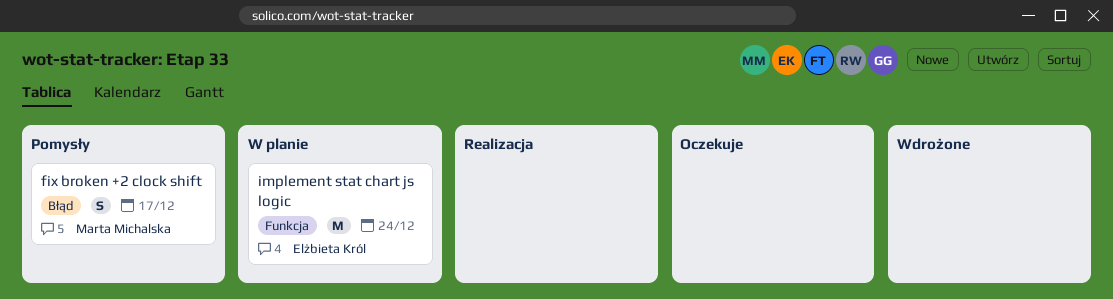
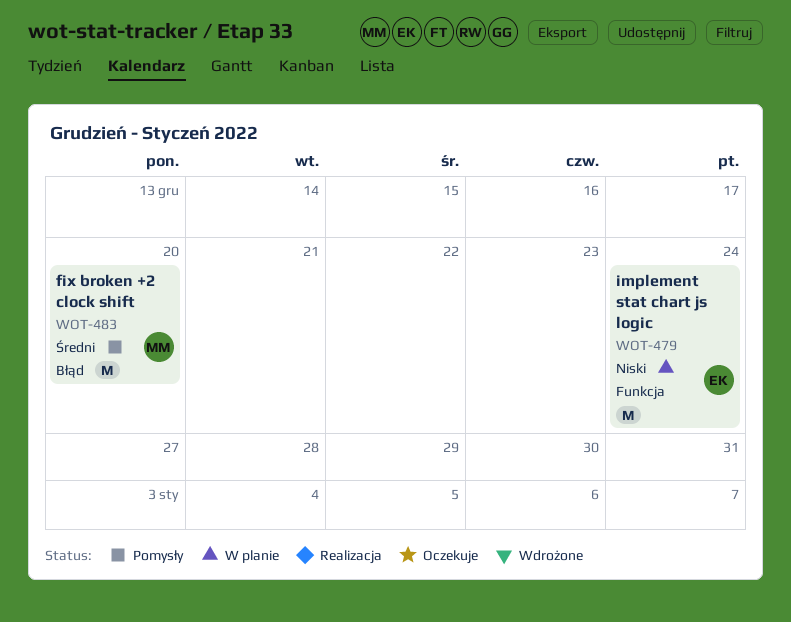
fix broken +2 clock shift, estimate: S -> M
fix broken +2 clock shift, due: Dec 17 -> Dec 20

